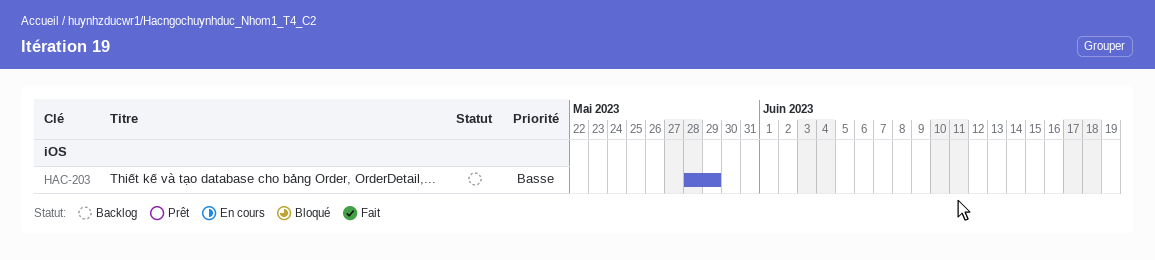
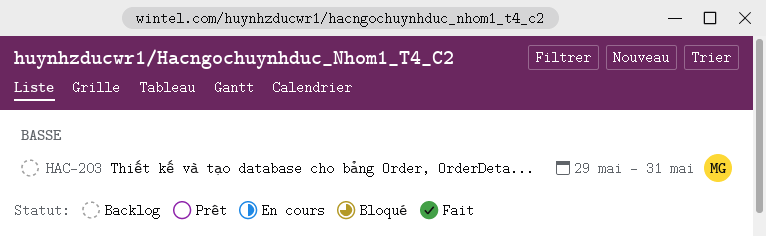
HAC-203, start: May 28 -> May 29
HAC-203, due: May 29 -> May 31

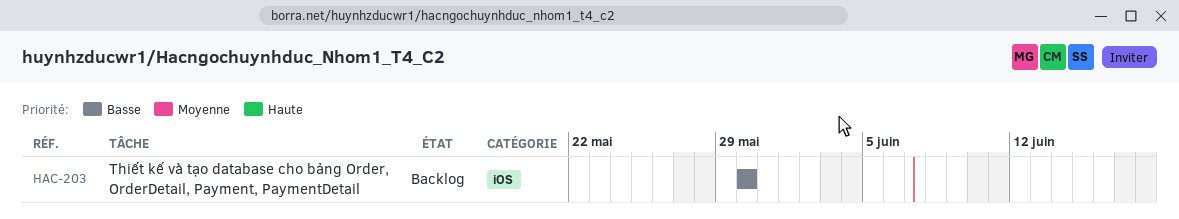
HAC-203, start: May 29 -> May 30
HAC-203, due: May 31 -> May 30

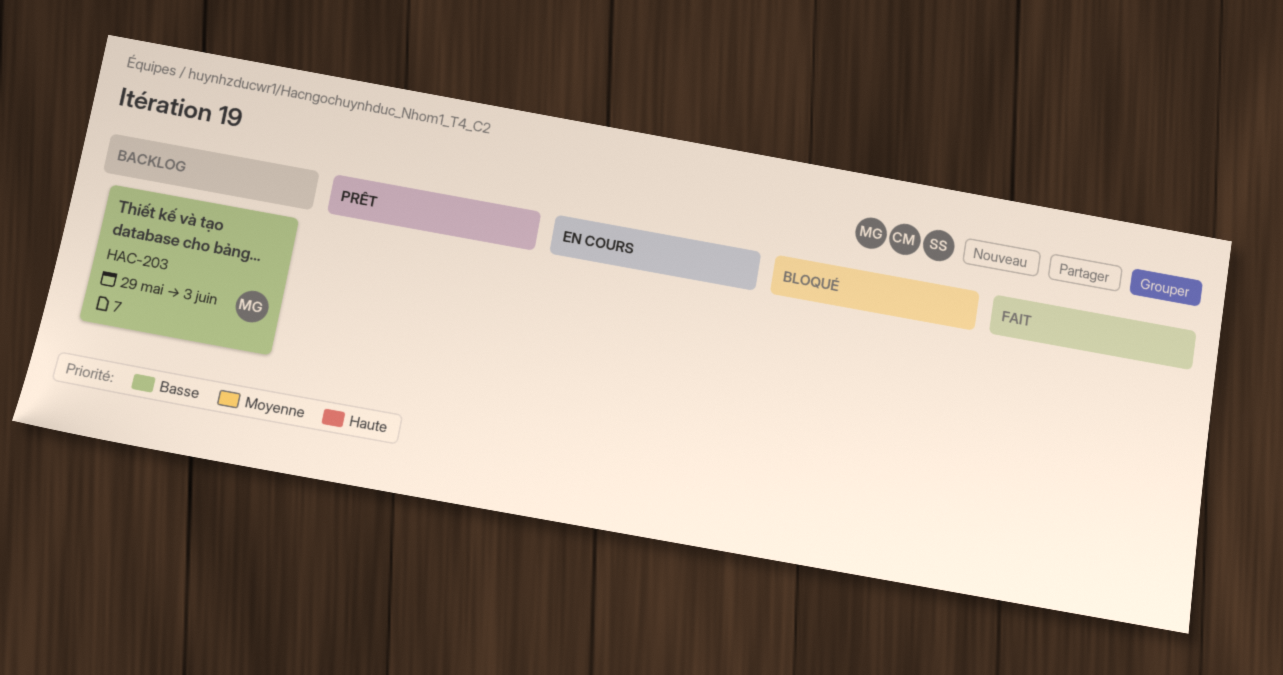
HAC-203, start: May 30 -> May 29
HAC-203, due: May 30 -> Jun 3

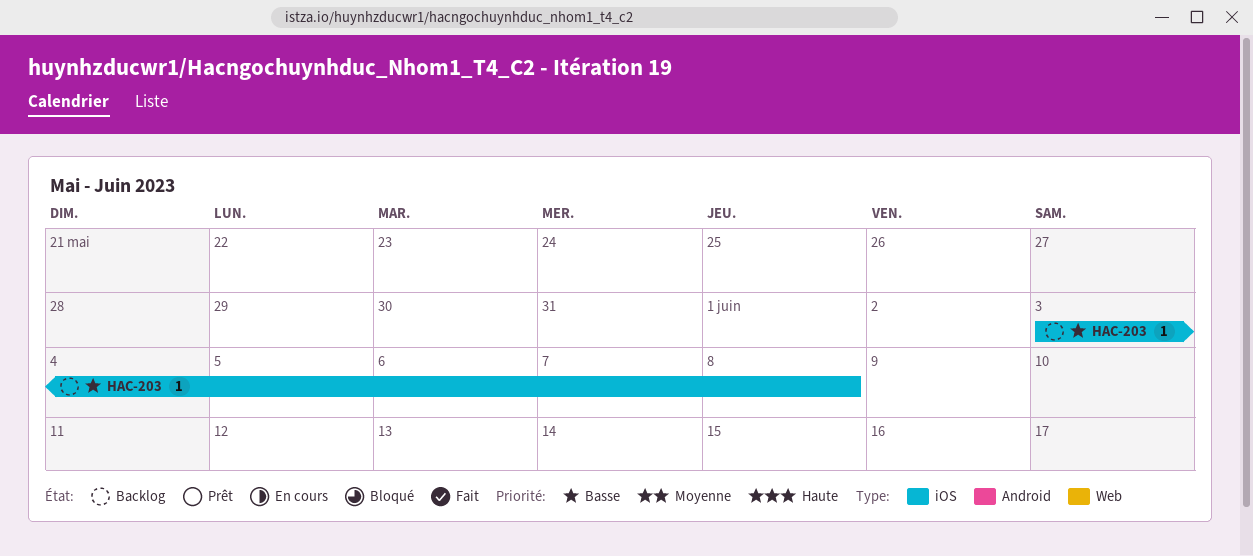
HAC-203, start: May 29 -> Jun 3
HAC-203, due: Jun 3 -> Jun 8

